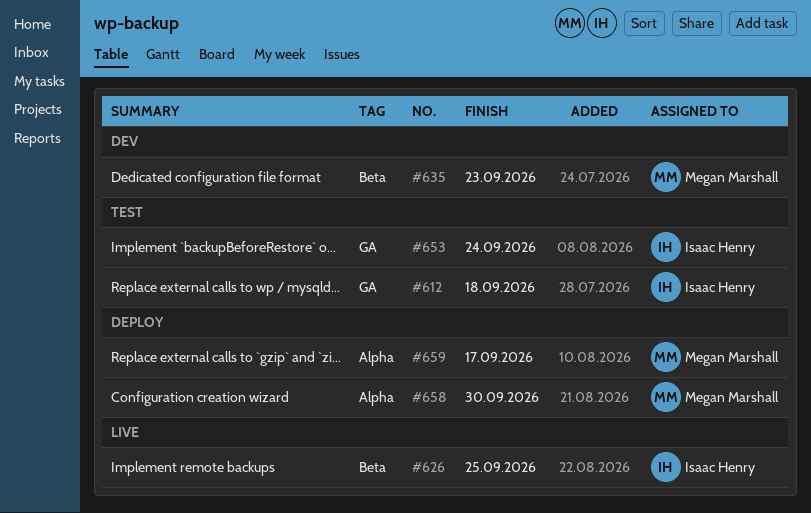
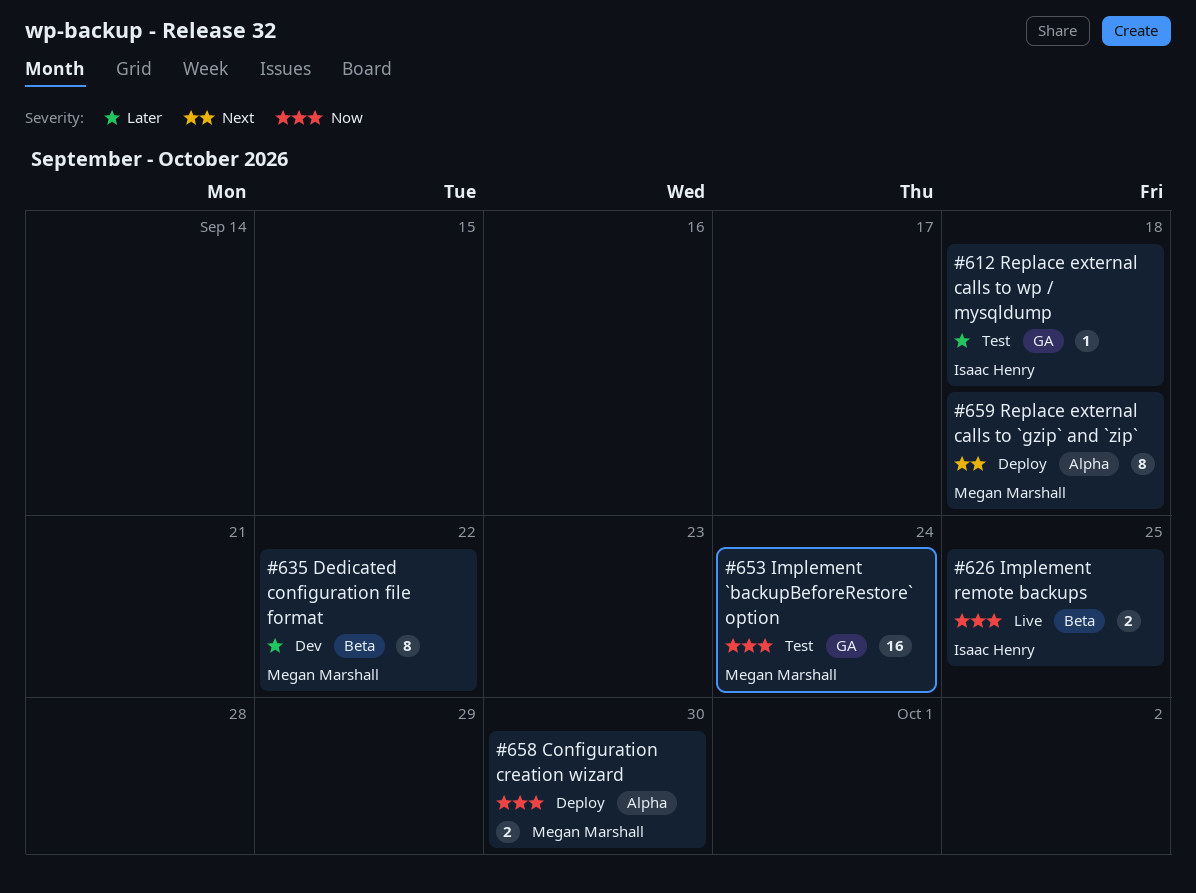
#635, due: Sep 23 -> Sep 22
#653, owner: Isaac Henry -> Megan Marshall
#659, due: Sep 17 -> Sep 18

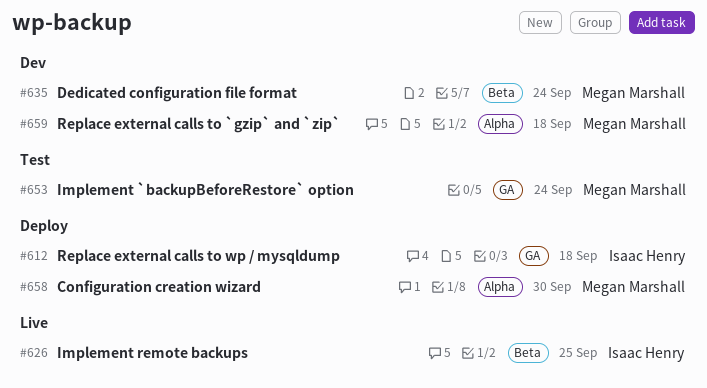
#612, status: Test -> Deploy
#635, due: Sep 22 -> Sep 24
#659, status: Deploy -> Dev

